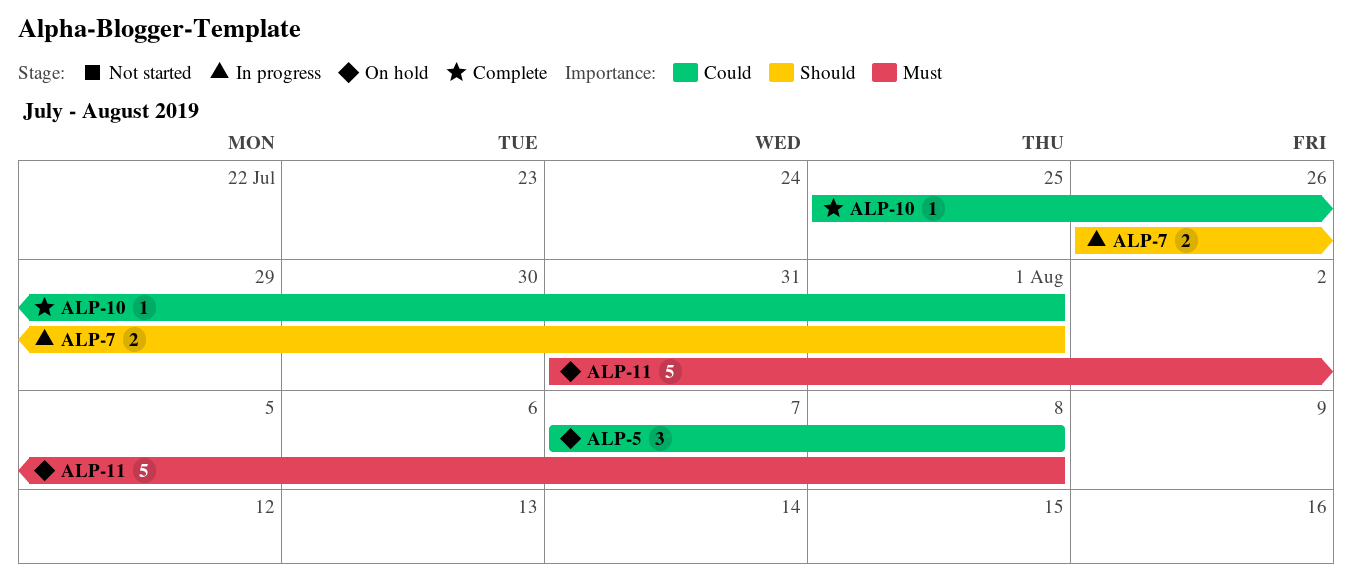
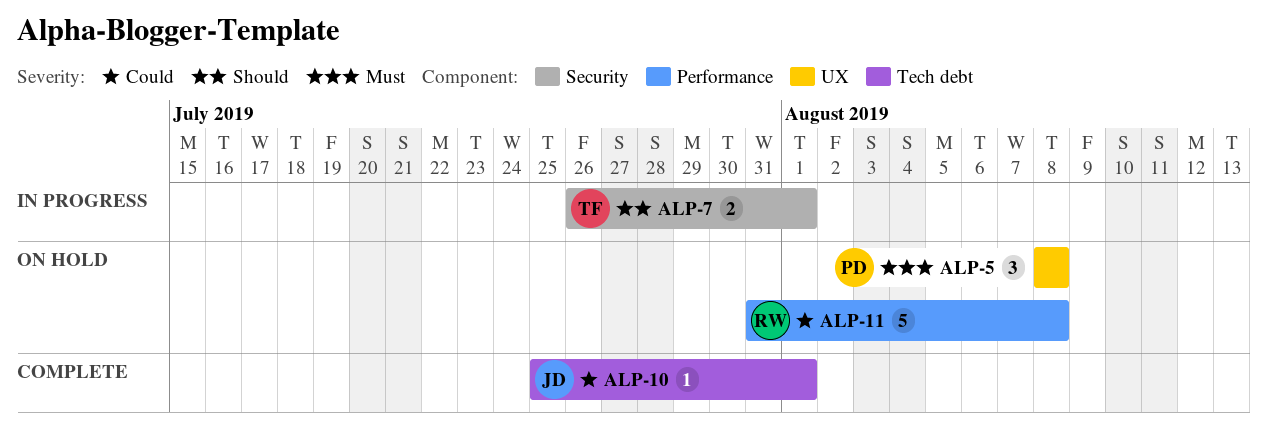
ALP-5, priority: Could -> Must
ALP-5, start: Aug 7 -> Aug 8
ALP-11, priority: Must -> Could

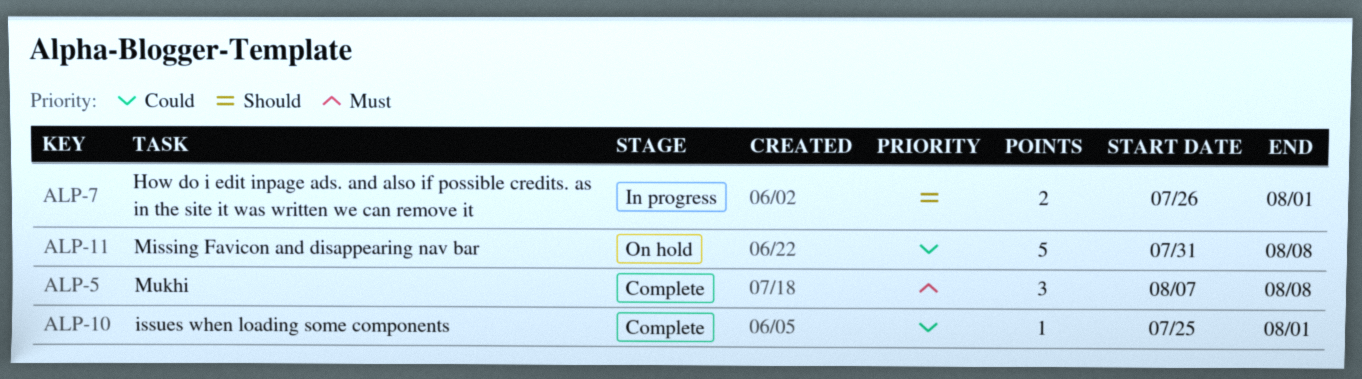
ALP-5, status: On hold -> Complete
ALP-5, start: Aug 8 -> Aug 7

